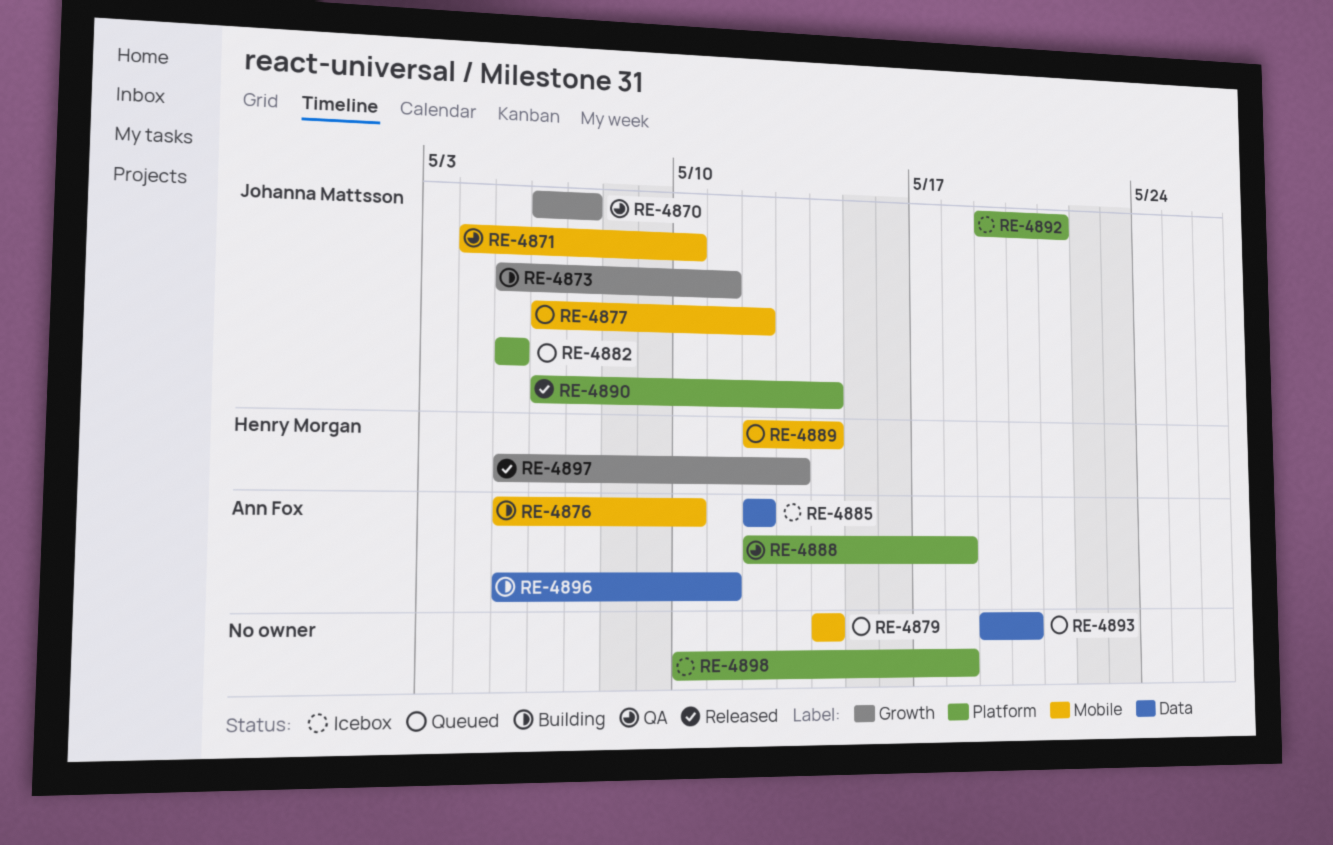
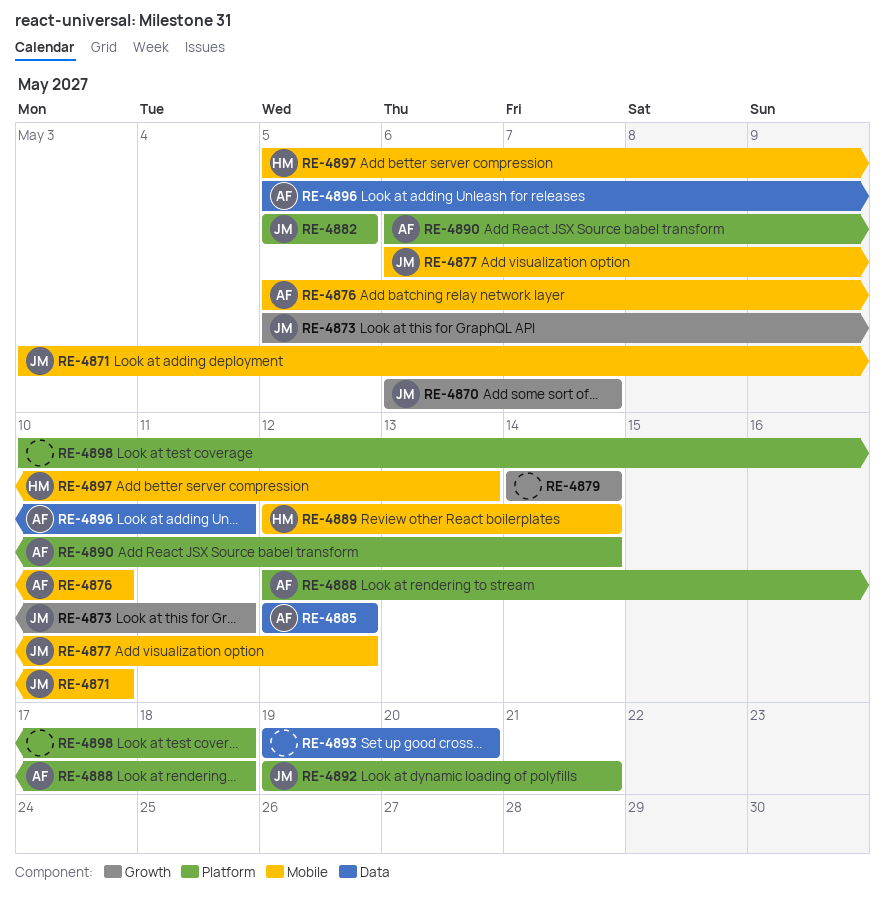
RE-4871, start: May 4 -> May 3
RE-4879, label: Mobile -> Growth
RE-4890, owner: Johanna Mattsson -> Ann Fox
RE-4897, label: Growth -> Mobile

